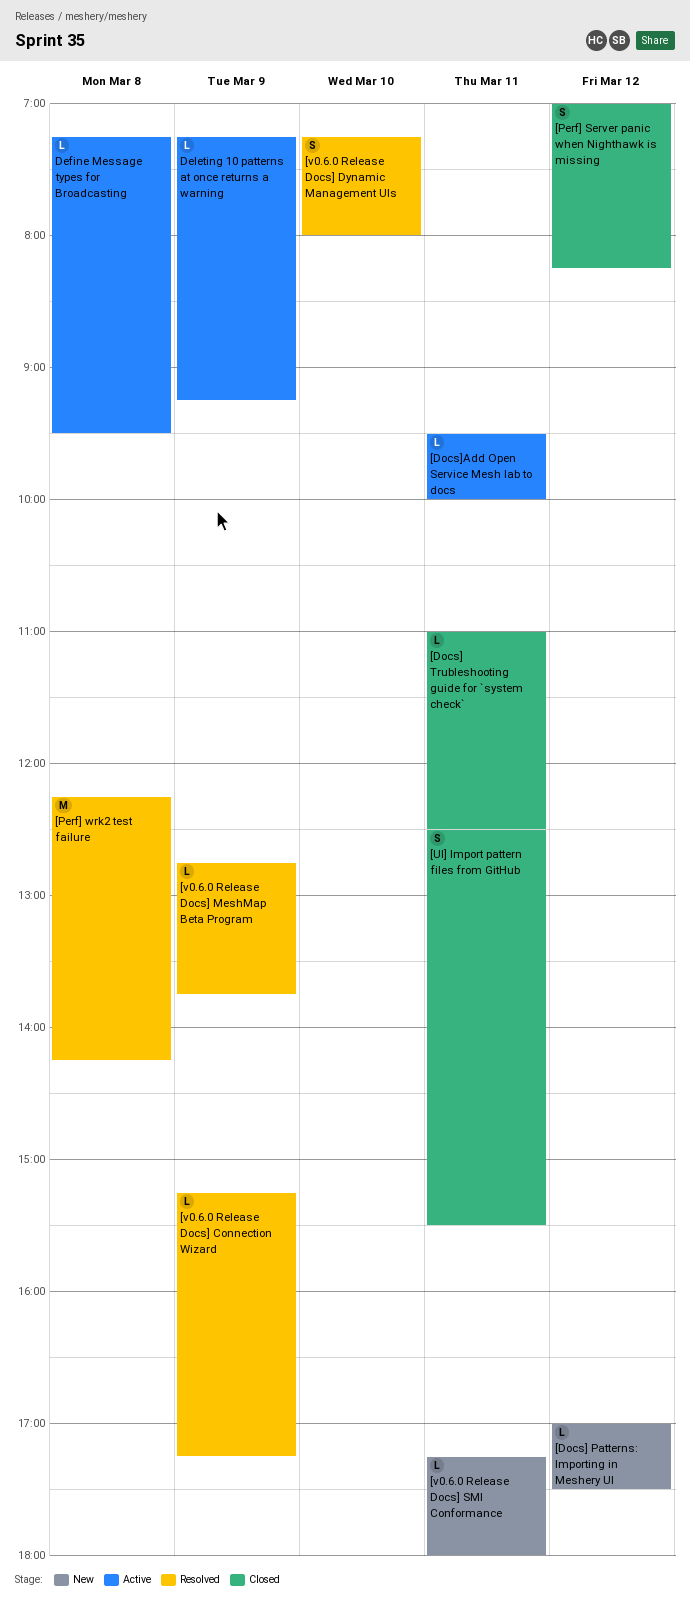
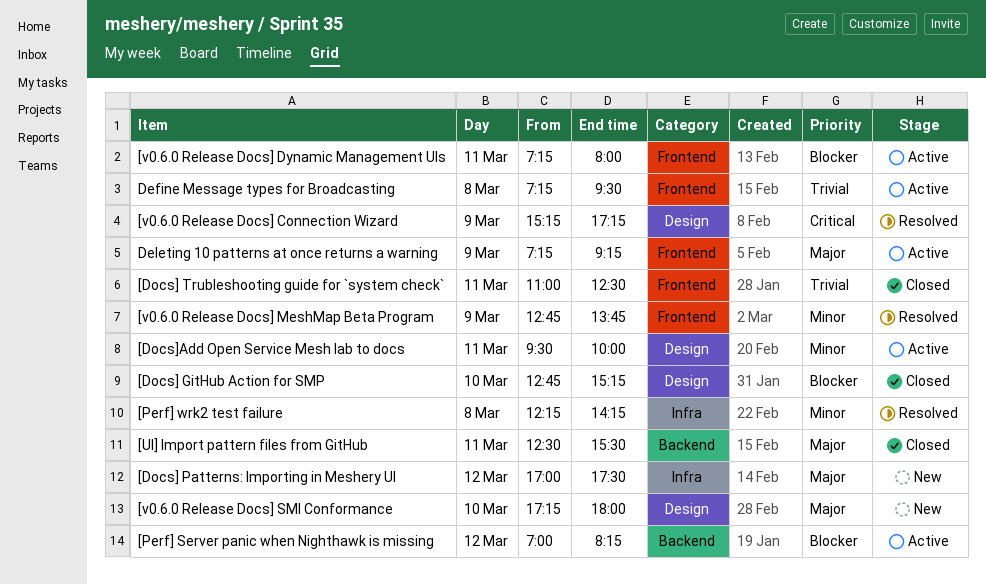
[Docs] GitHub Action for SMP: none -> present
[Perf] Server panic when Nighthawk is missing, status: Closed -> Active
[v0.6.0 Release Docs] Dynamic Management UIs, status: Resolved -> Active
[v0.6.0 Release Docs] Dynamic Management UIs, day: Mar 10 -> Mar 11
[v0.6.0 Release Docs] SMI Conformance, day: Mar 11 -> Mar 10

